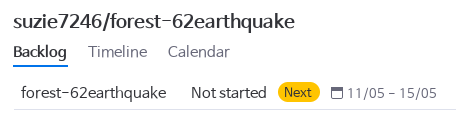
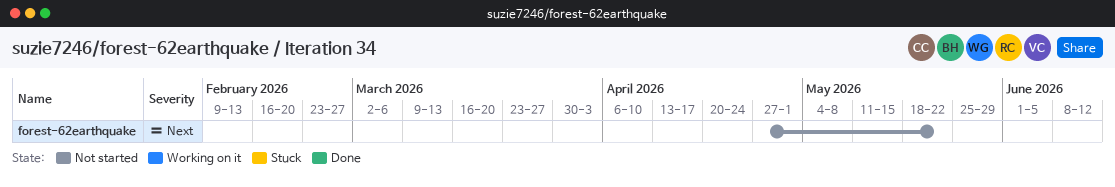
forest-62earthquake, start: May 11 -> Apr 27
forest-62earthquake, due: May 15 -> May 22

